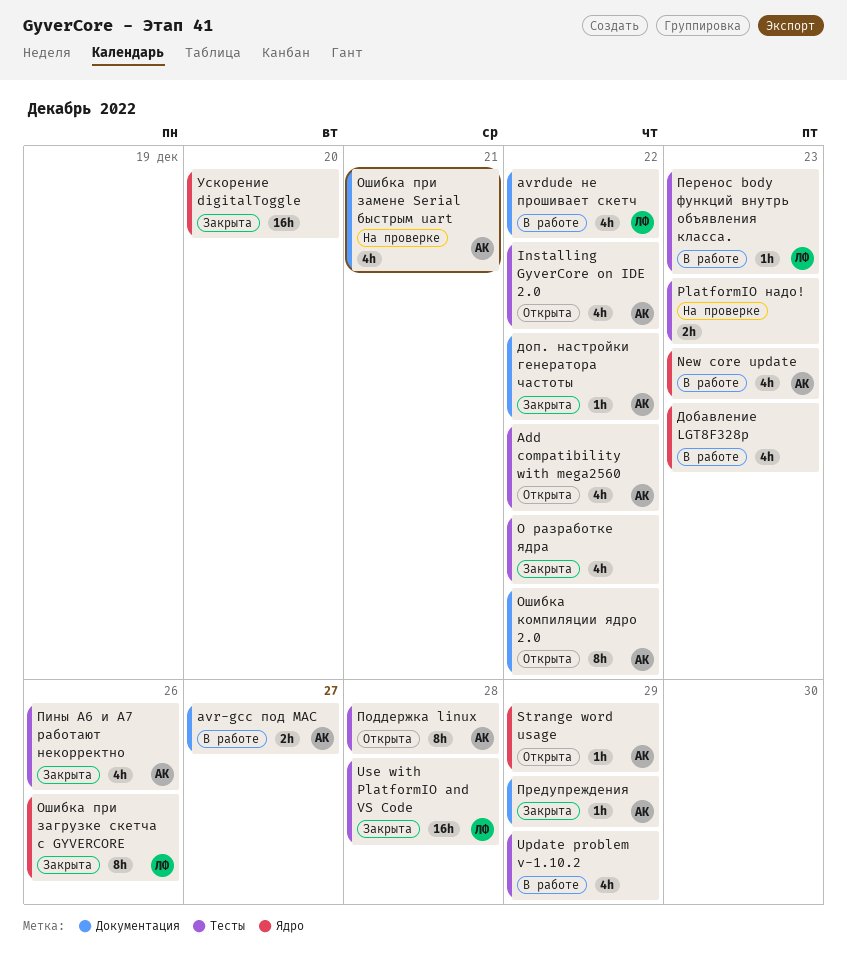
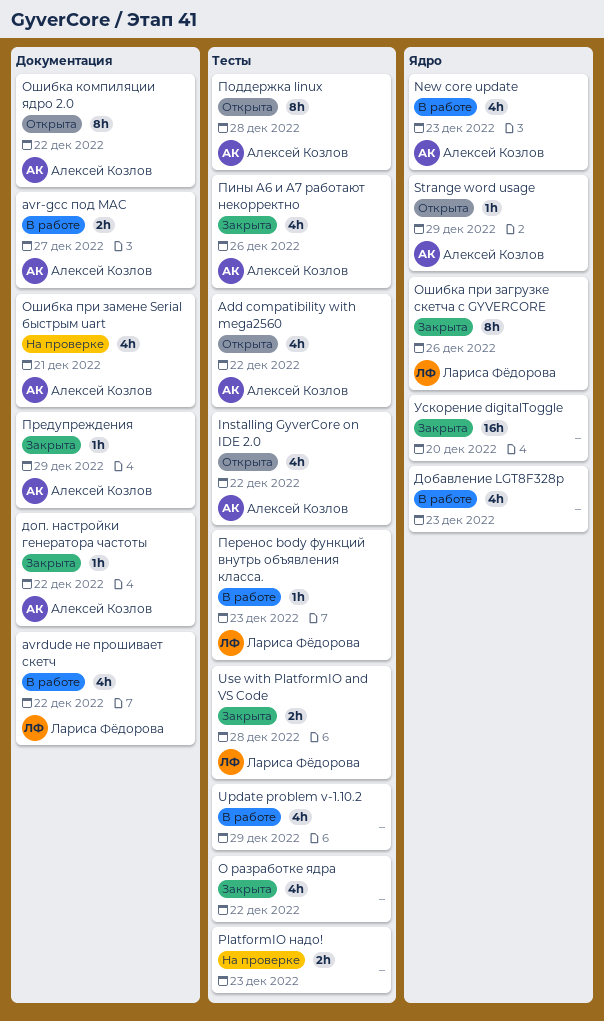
Use with PlatformIO and VS Code, estimate: 16h -> 2h

